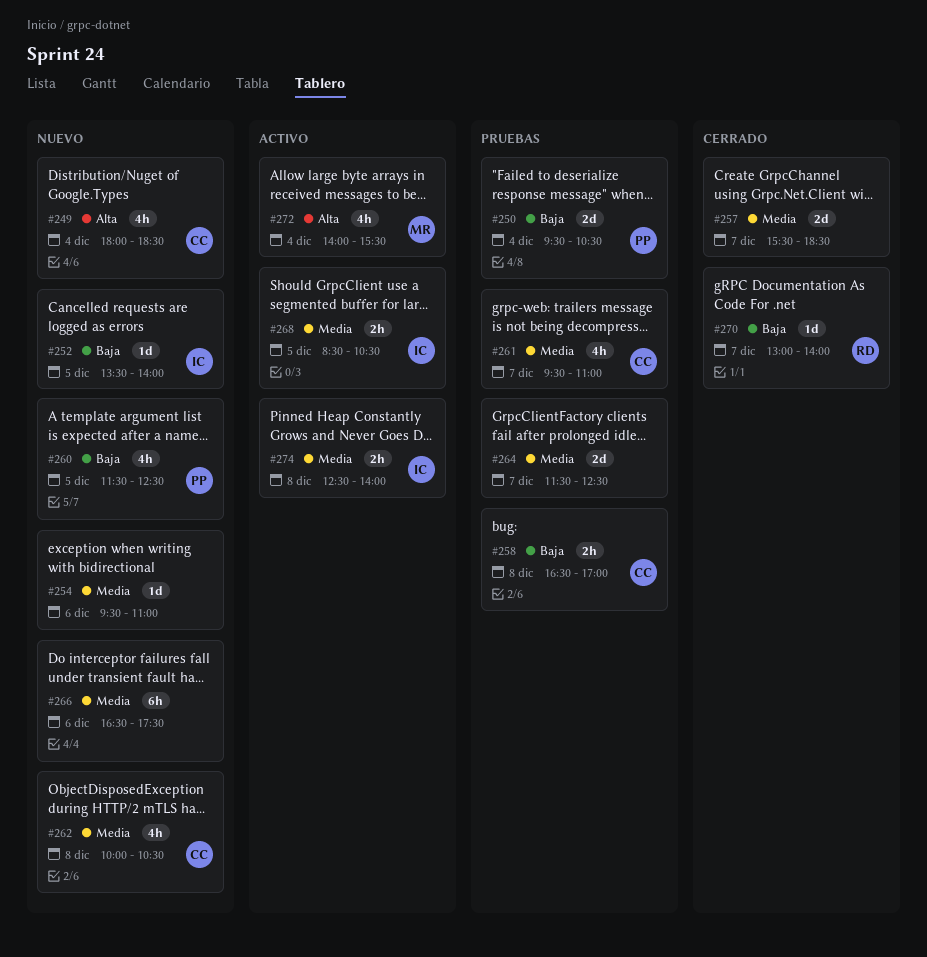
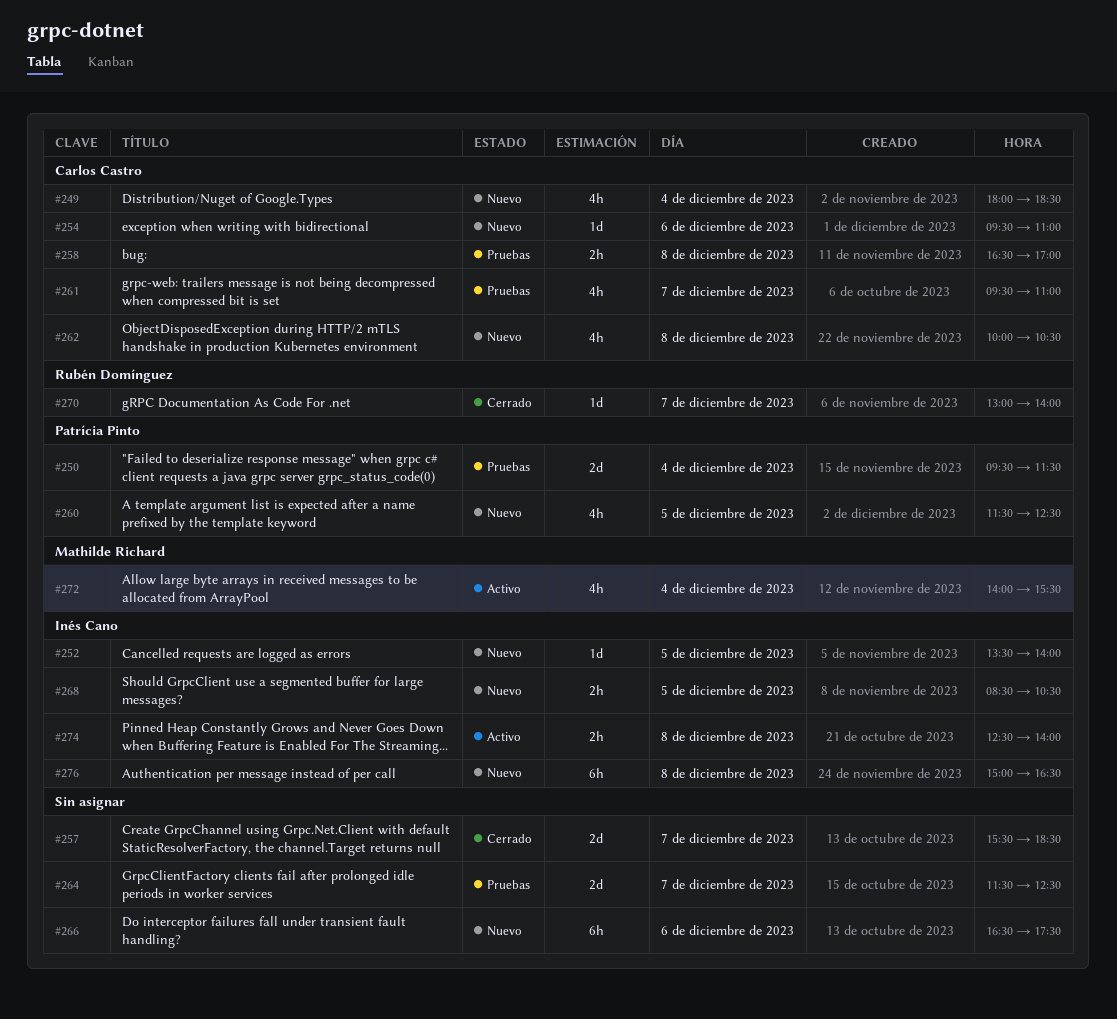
#250, ends: 10:30 -> 11:30
#254, owner: none -> Carlos Castro
#268, status: Activo -> Nuevo
#276: none -> present

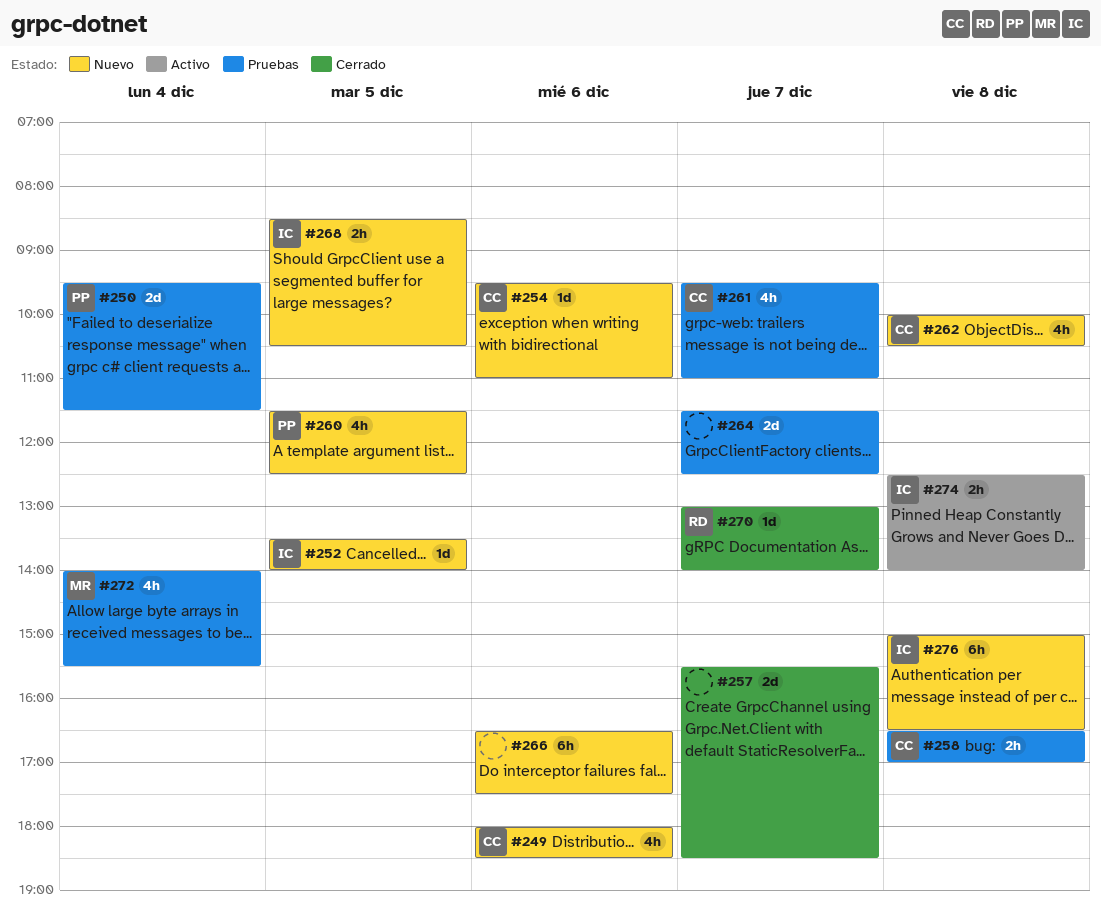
#249, day: Dec 4 -> Dec 6
#272, status: Activo -> Pruebas

